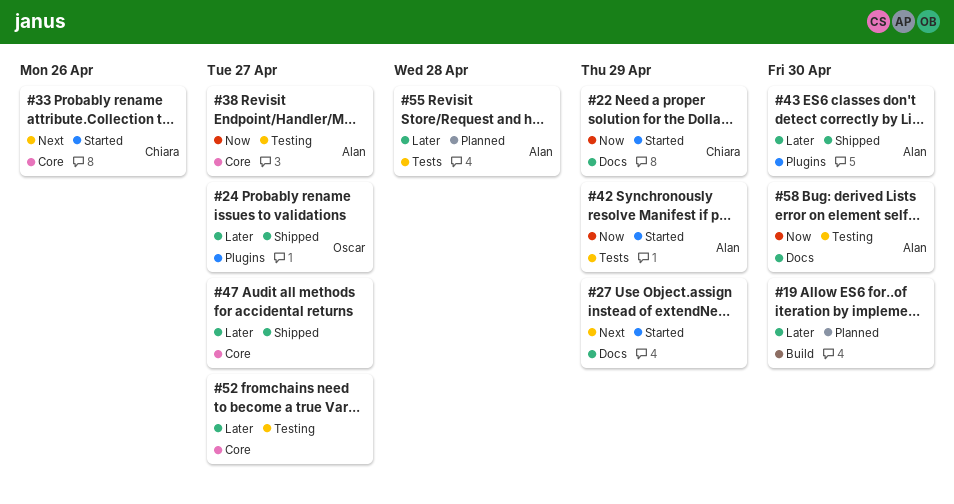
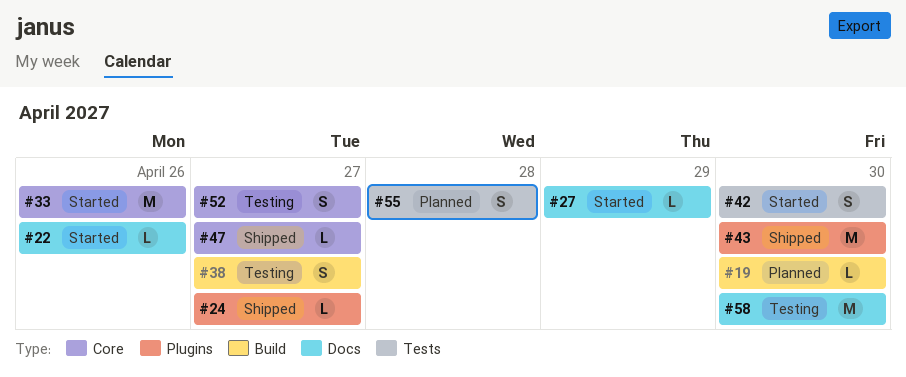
#22, due: Apr 29 -> Apr 26
#38, label: Core -> Build
#42, due: Apr 29 -> Apr 30

